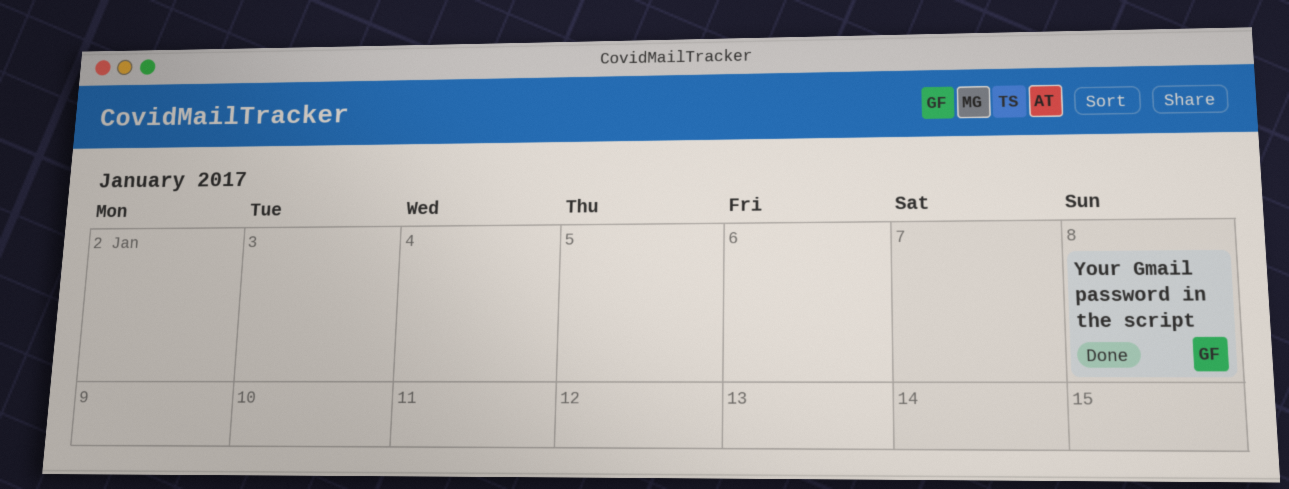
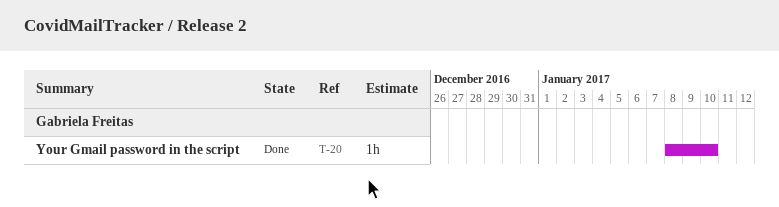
Your Gmail password in the script, due: Jan 8 -> Jan 10

